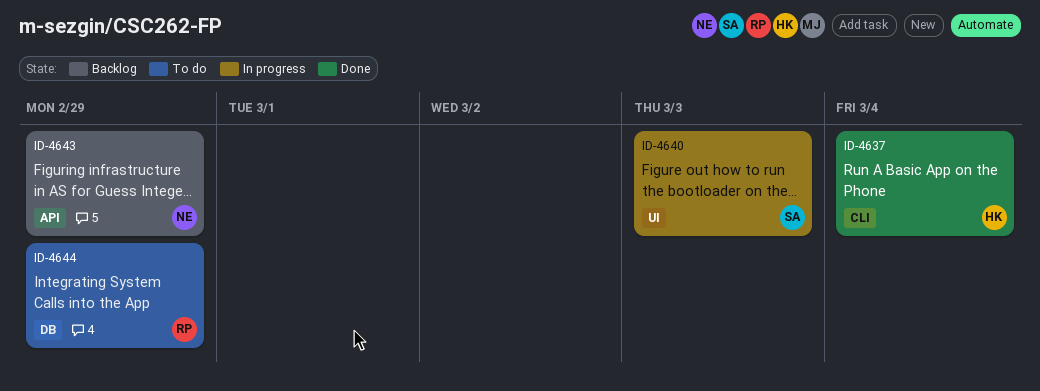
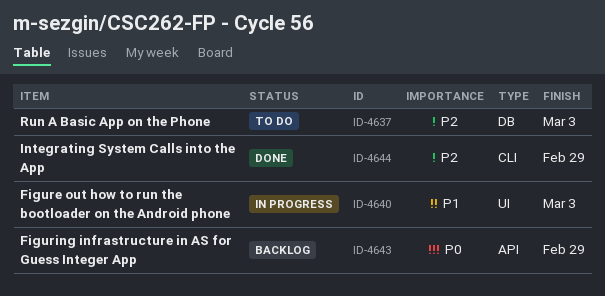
ID-4637, status: Done -> To do
ID-4637, label: CLI -> DB
ID-4637, due: Mar 4 -> Mar 3
ID-4644, status: To do -> Done
ID-4644, label: DB -> CLI

